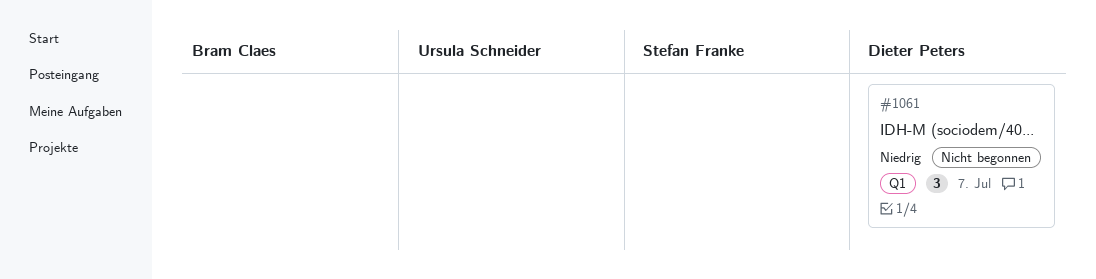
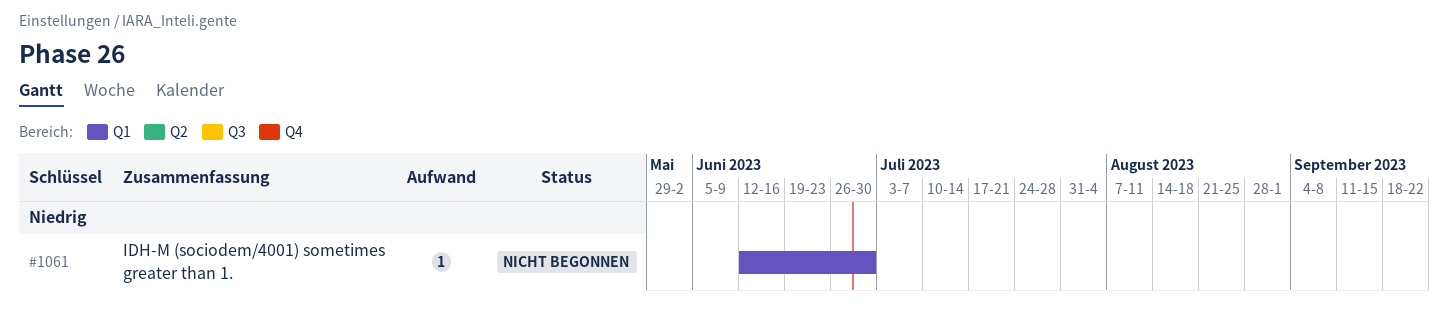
#1061, estimate: 3 -> 1
#1061, due: Jul 7 -> Jun 30

